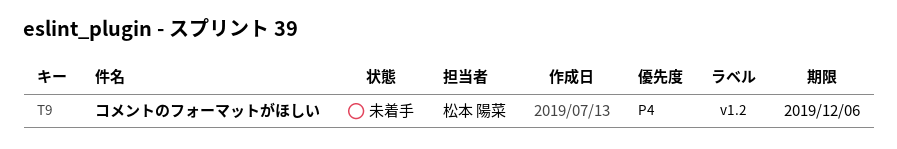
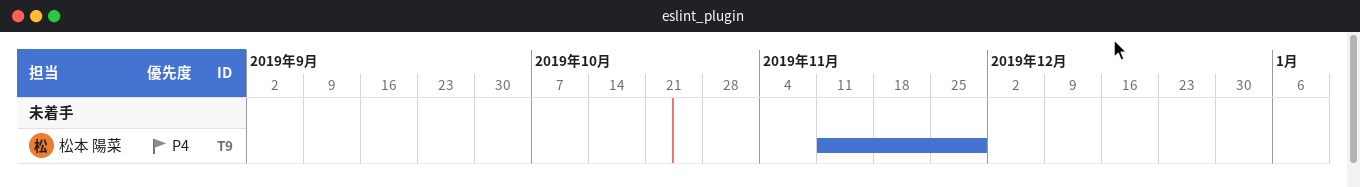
T9, due: Dec 6 -> Nov 29

